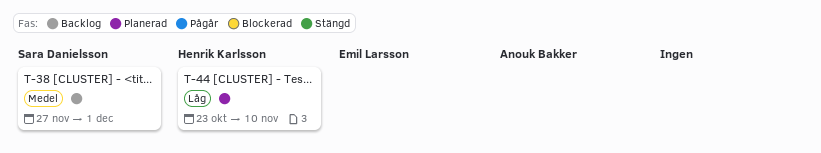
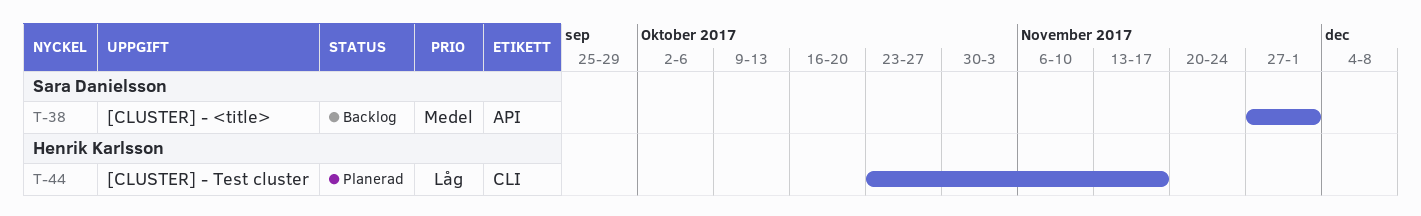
T-44, due: Nov 10 -> Nov 17

